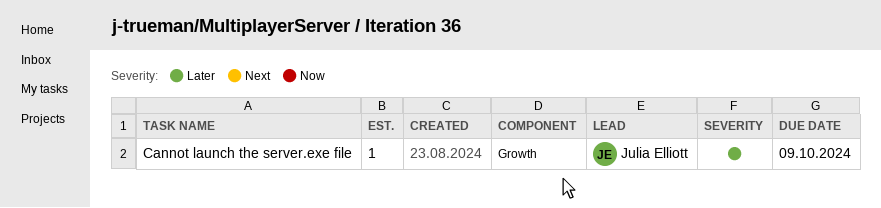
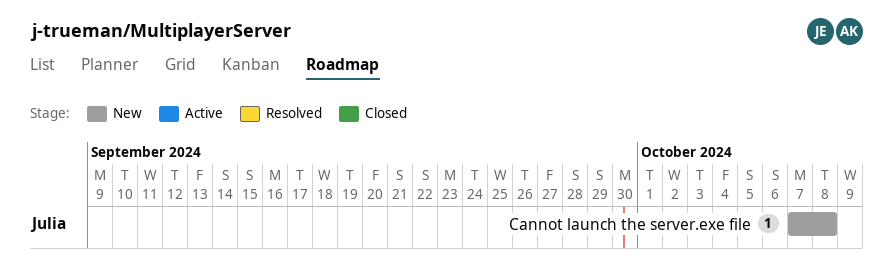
Cannot launch the server.exe file, due: Oct 9 -> Oct 8

